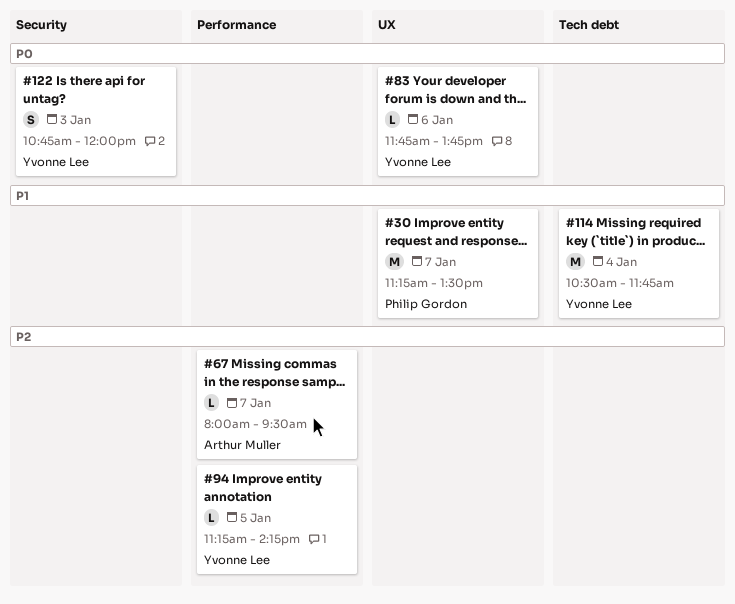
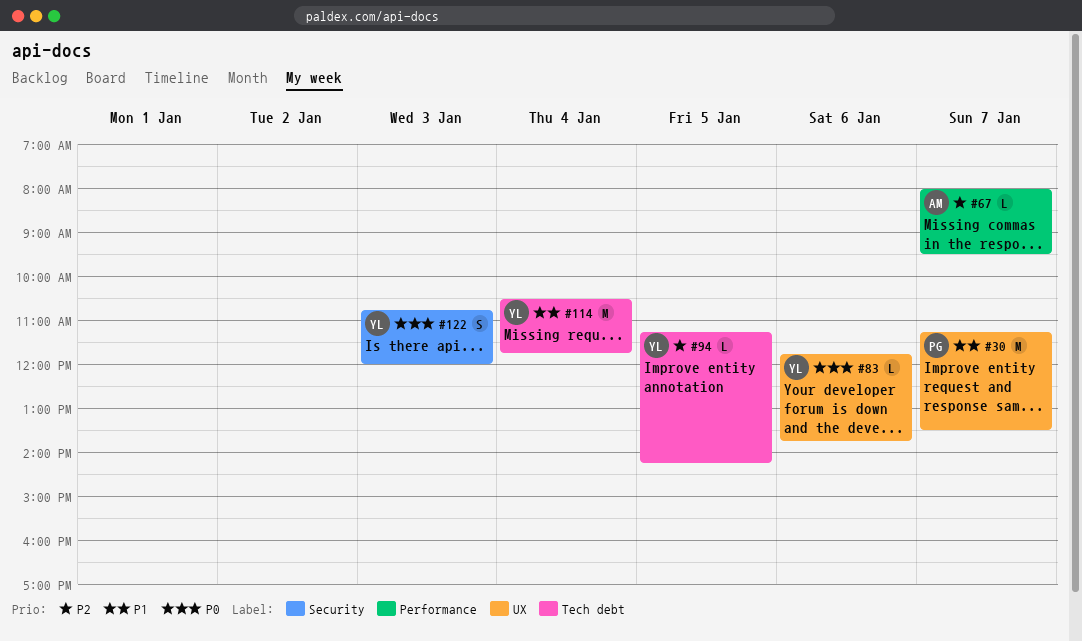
#94, label: Performance -> Tech debt

